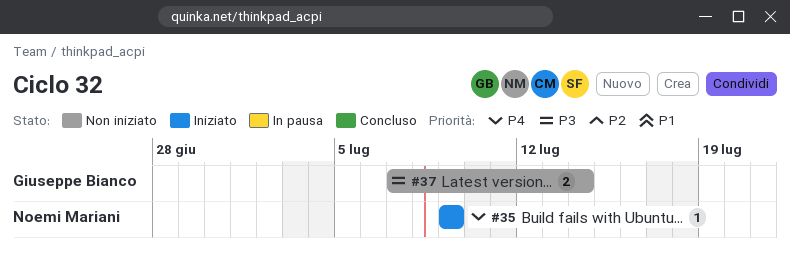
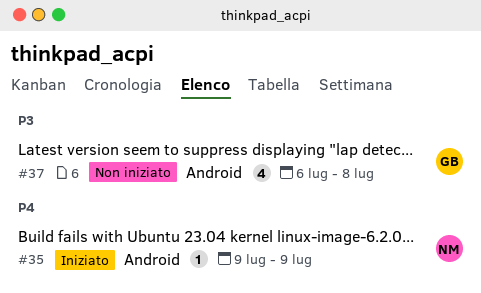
#37, estimate: 2 -> 4
#37, start: Jul 7 -> Jul 6
#37, due: Jul 14 -> Jul 8

